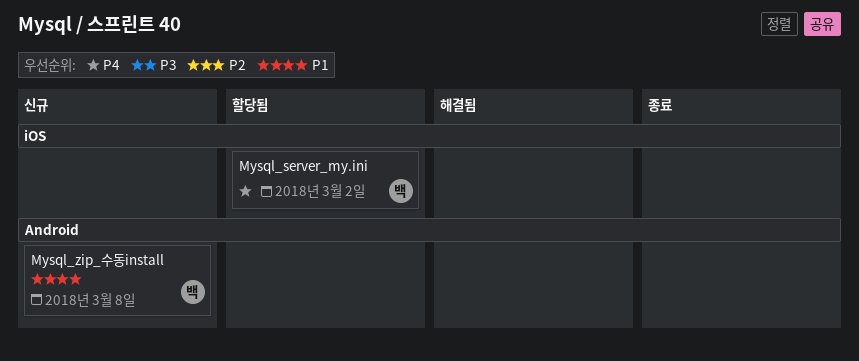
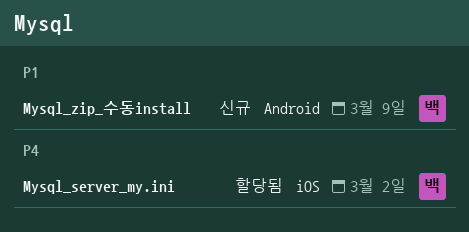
Mysql_zip_수동install, due: Mar 8 -> Mar 9

